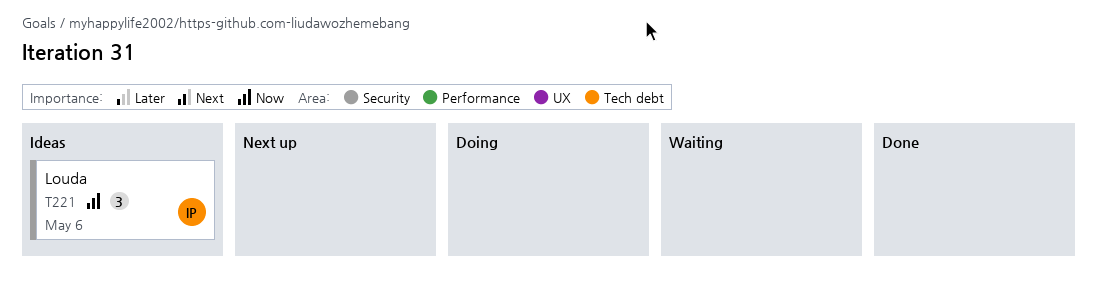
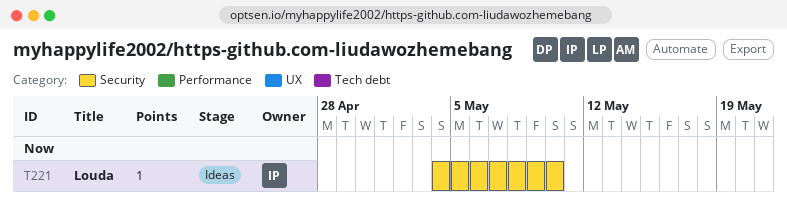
T221, estimate: 3 -> 1
T221, due: May 6 -> May 10

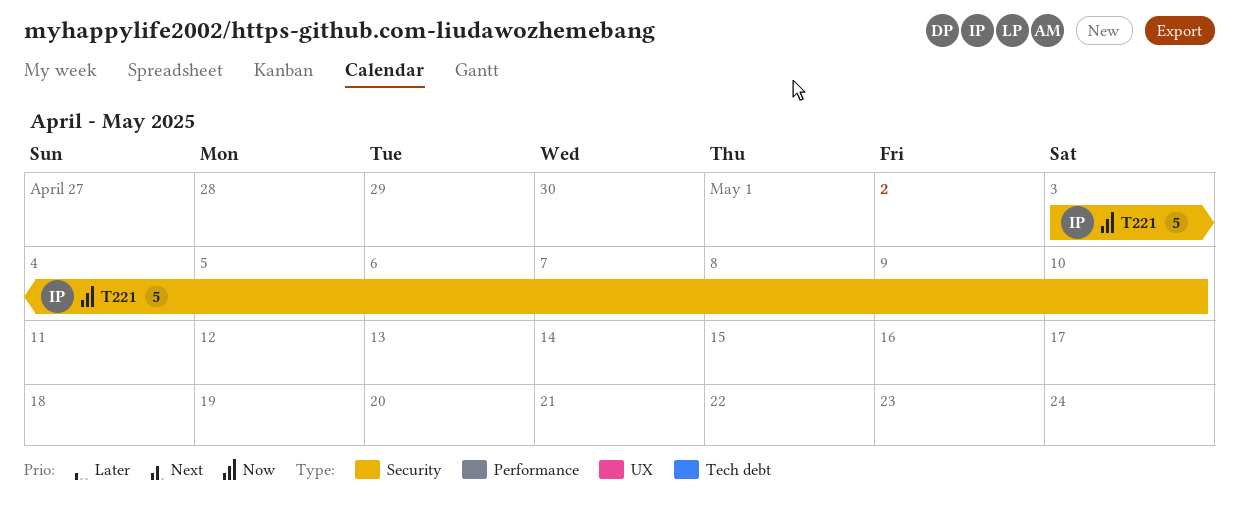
T221, estimate: 1 -> 5
T221, start: May 4 -> May 3

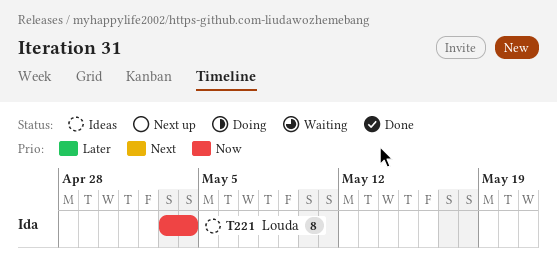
T221, estimate: 5 -> 8
T221, due: May 10 -> May 4

